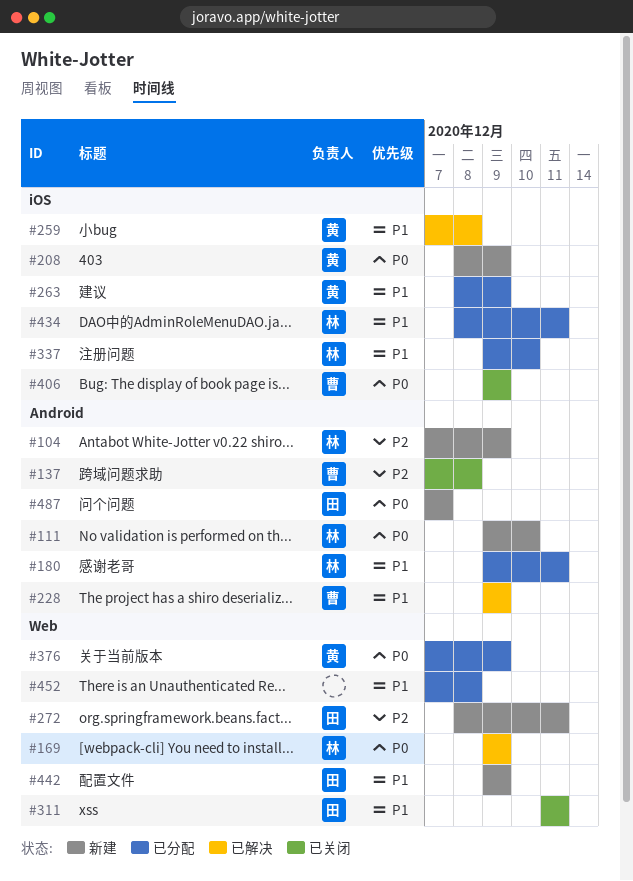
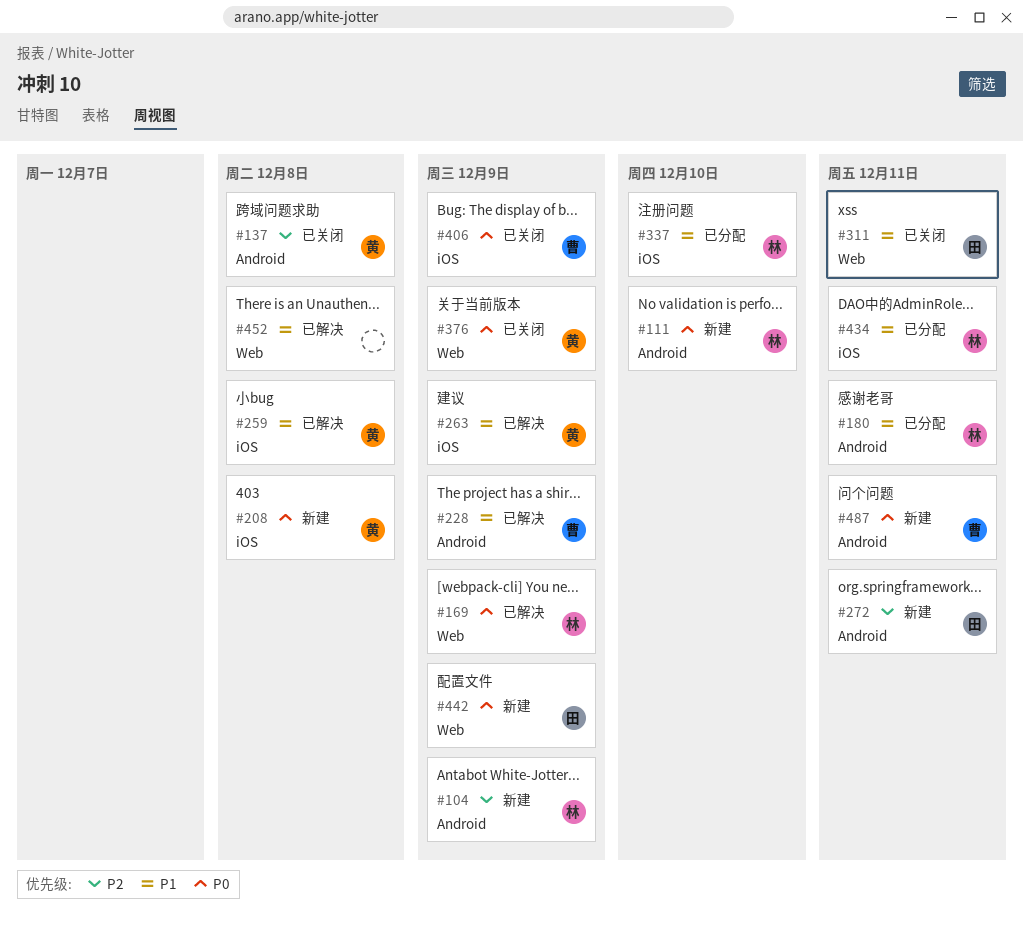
#137, owner: 曹 -> 黄
#208, due: Dec 9 -> Dec 8
#263, status: 已分配 -> 已解决
#272, label: Web -> Android
#376, status: 已分配 -> 已关闭
#442, priority: P1 -> P0
#452, status: 已分配 -> 已解决
#487, owner: 田 -> 曹
#487, due: Dec 7 -> Dec 11

